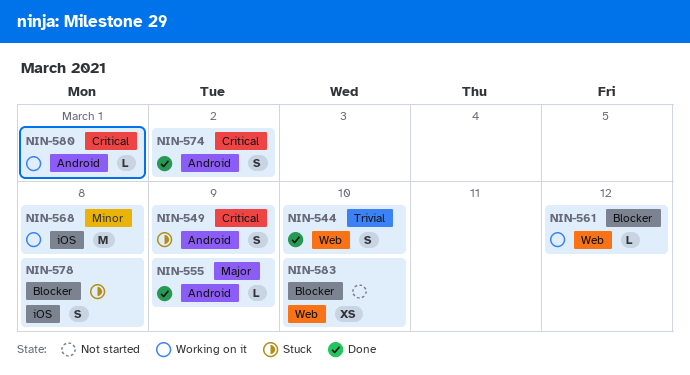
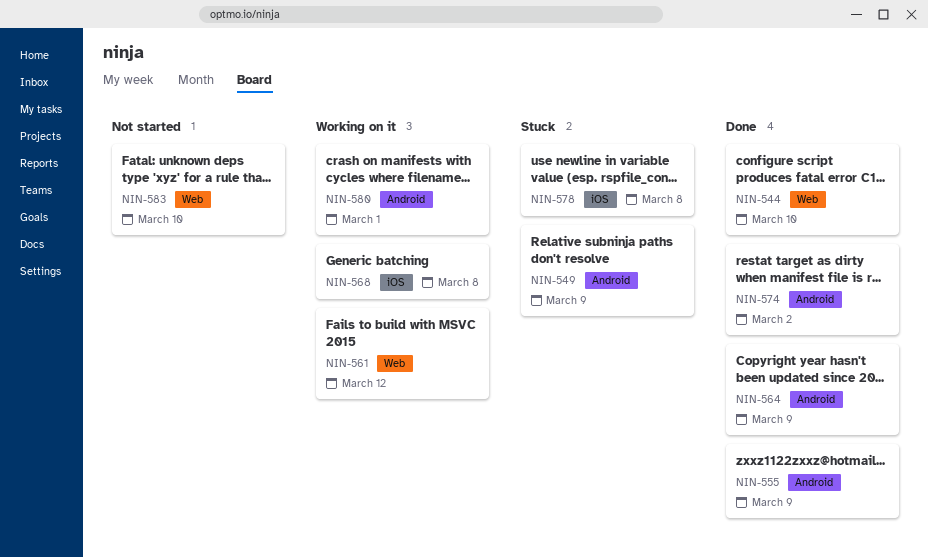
NIN-564: none -> present

